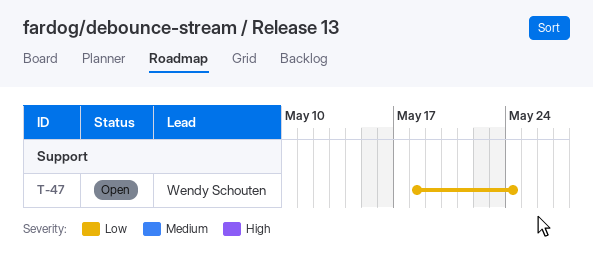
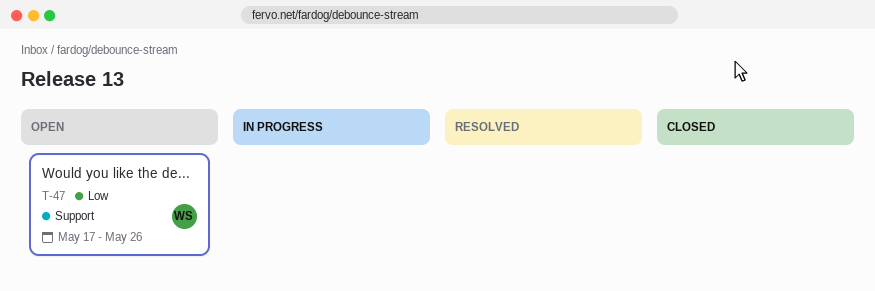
T-47, start: May 18 -> May 17
T-47, due: May 24 -> May 26

